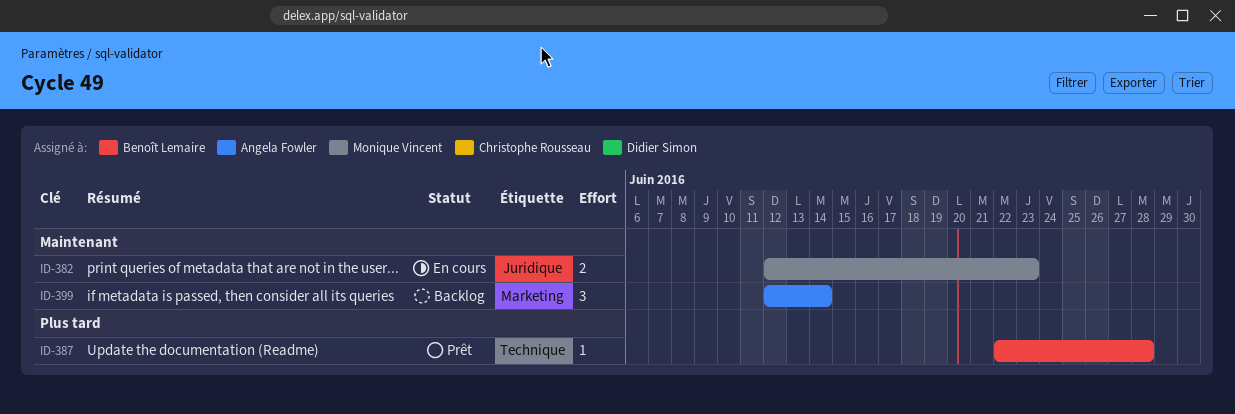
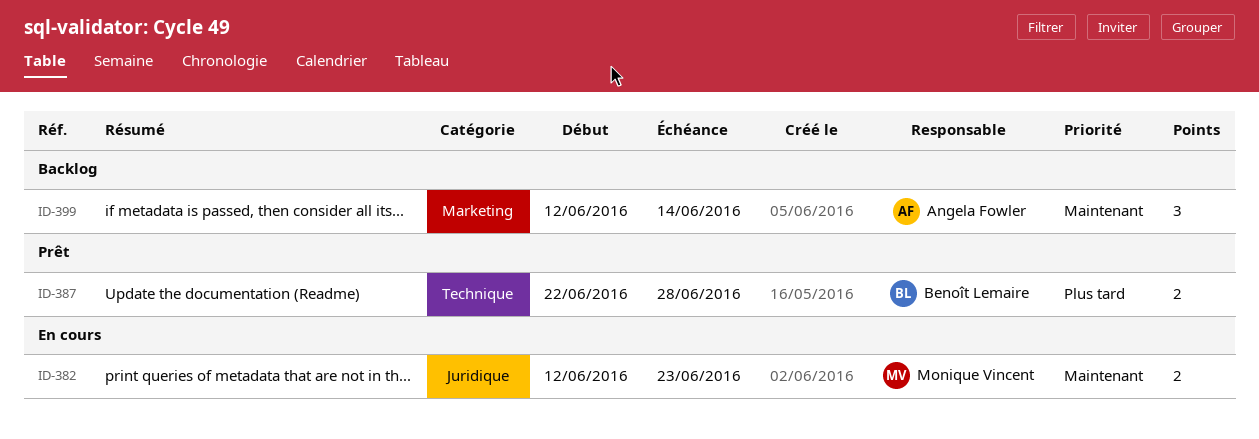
ID-387, estimate: 1 -> 2

